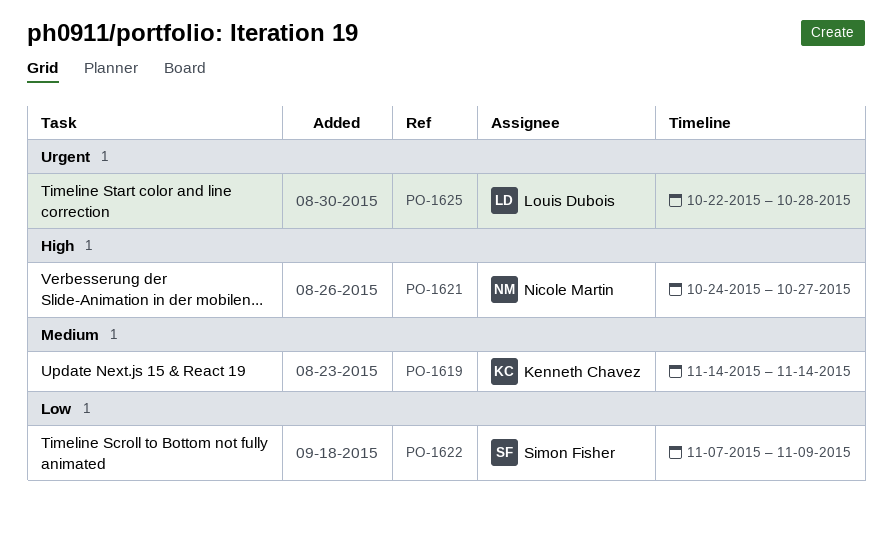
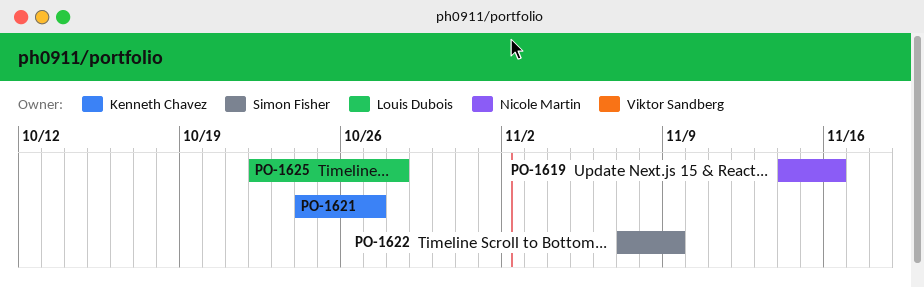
PO-1619, owner: Kenneth Chavez -> Nicole Martin
PO-1619, due: Nov 14 -> Nov 16
PO-1621, owner: Nicole Martin -> Kenneth Chavez

